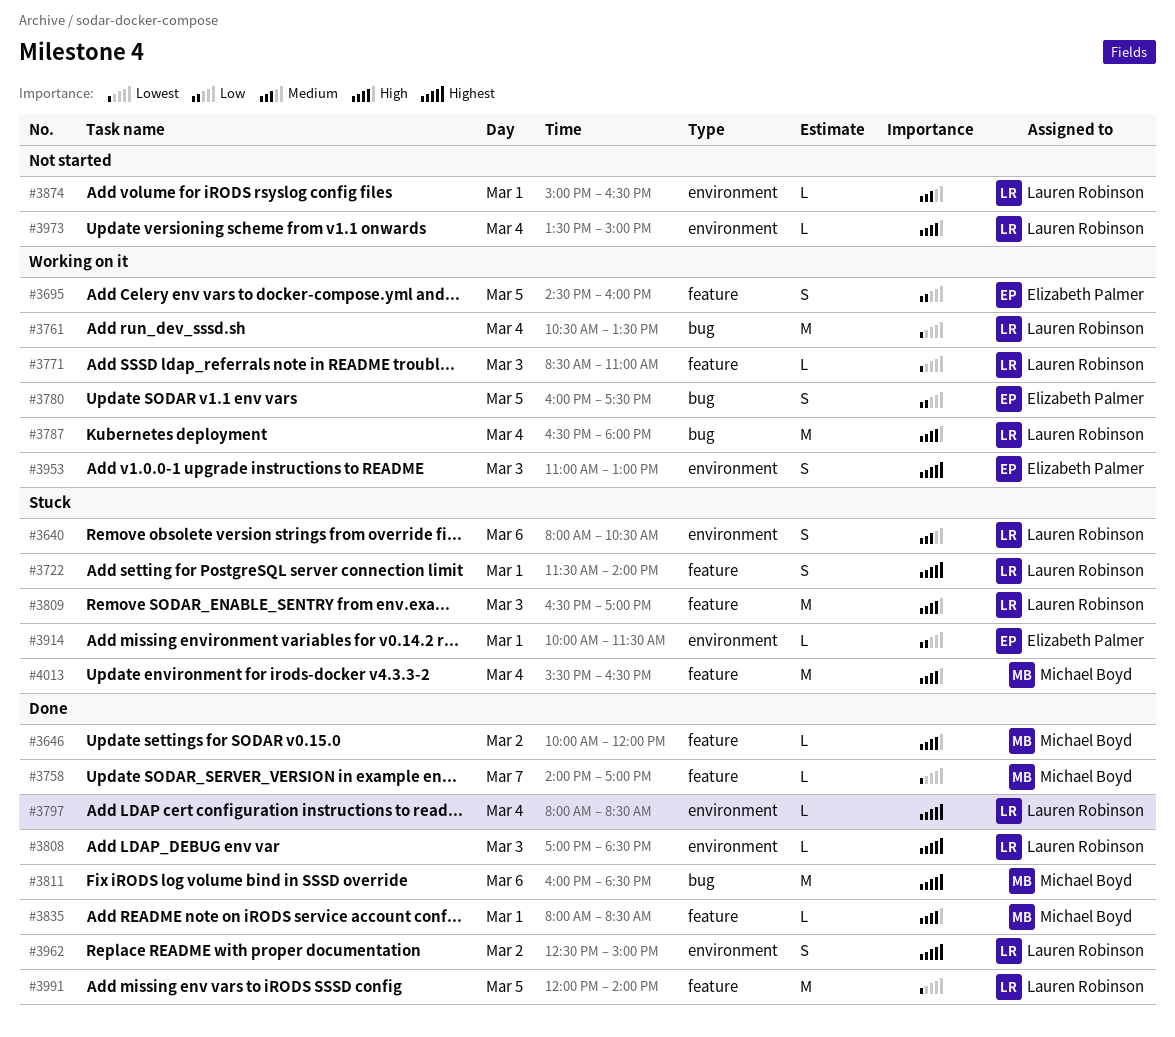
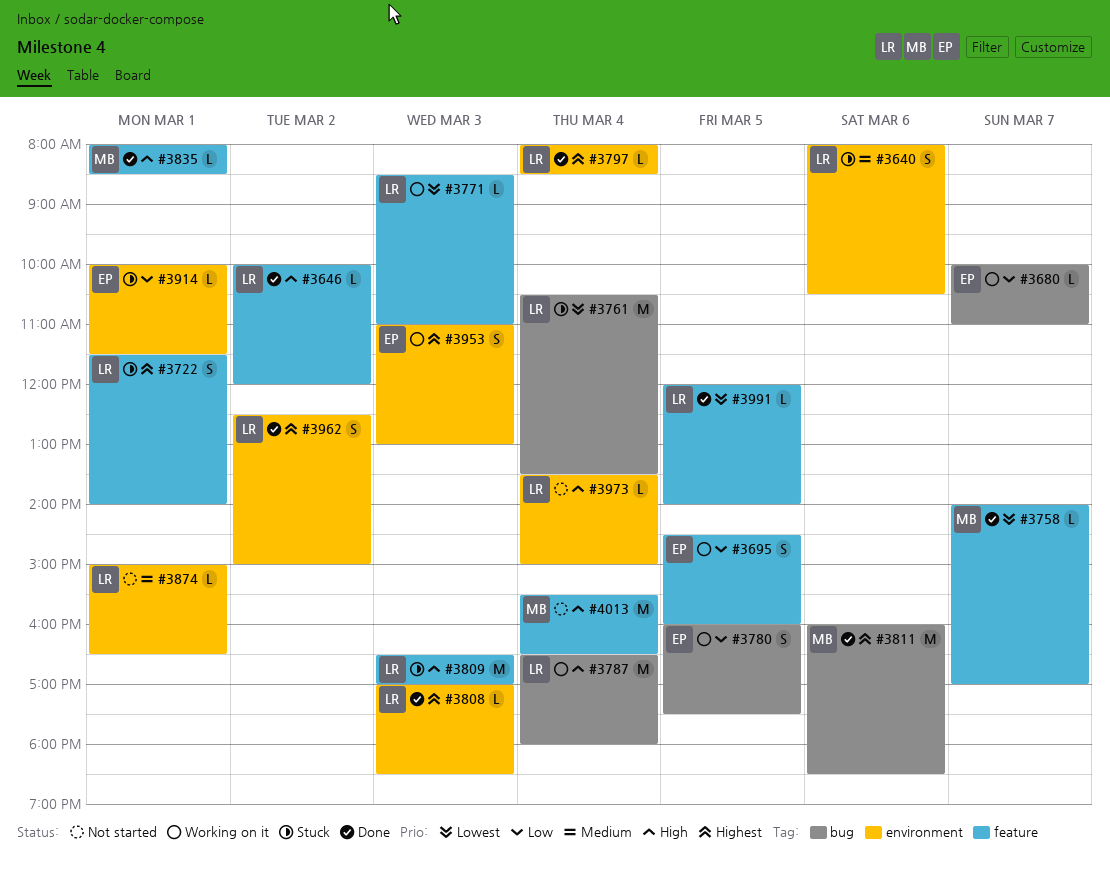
#3646, owner: Michael Boyd -> Lauren Robinson
#3680: none -> present
#3761, status: Working on it -> Stuck
#3991, estimate: M -> L
#4013, status: Stuck -> Not started

